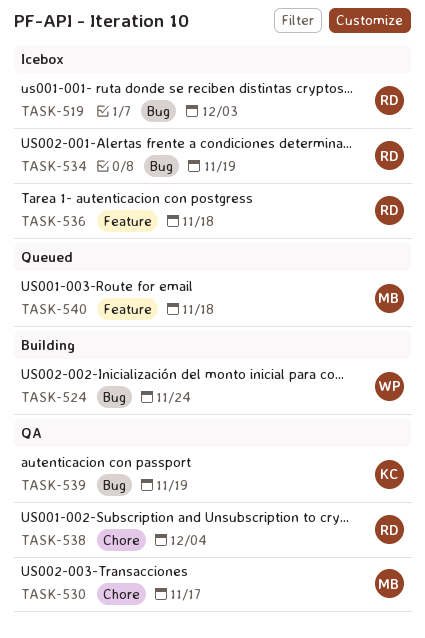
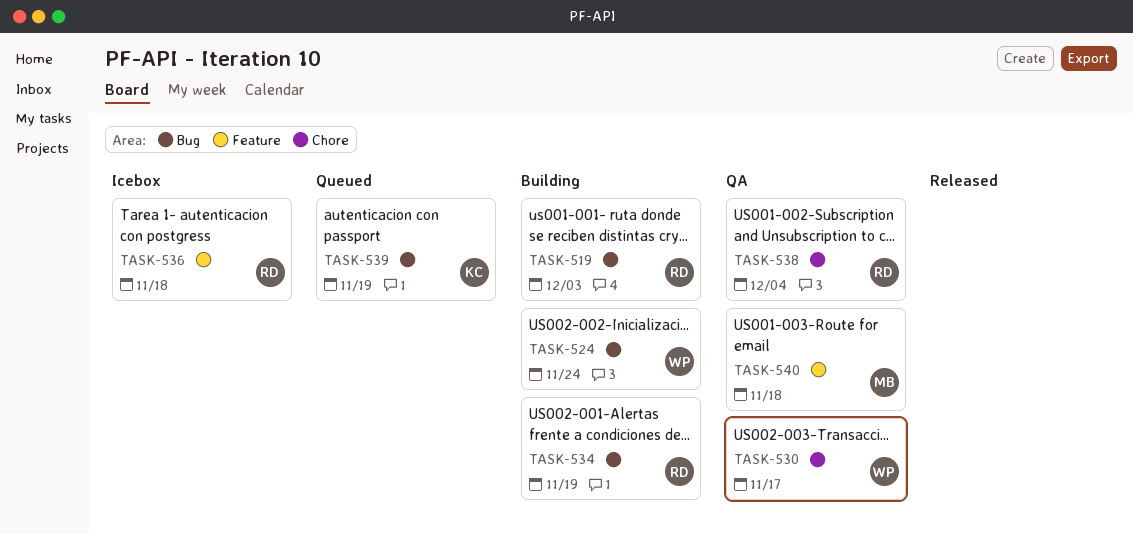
TASK-519, status: Icebox -> Building
TASK-530, owner: MB -> WP
TASK-534, status: Icebox -> Building
TASK-539, status: QA -> Queued
TASK-540, status: Queued -> QA

